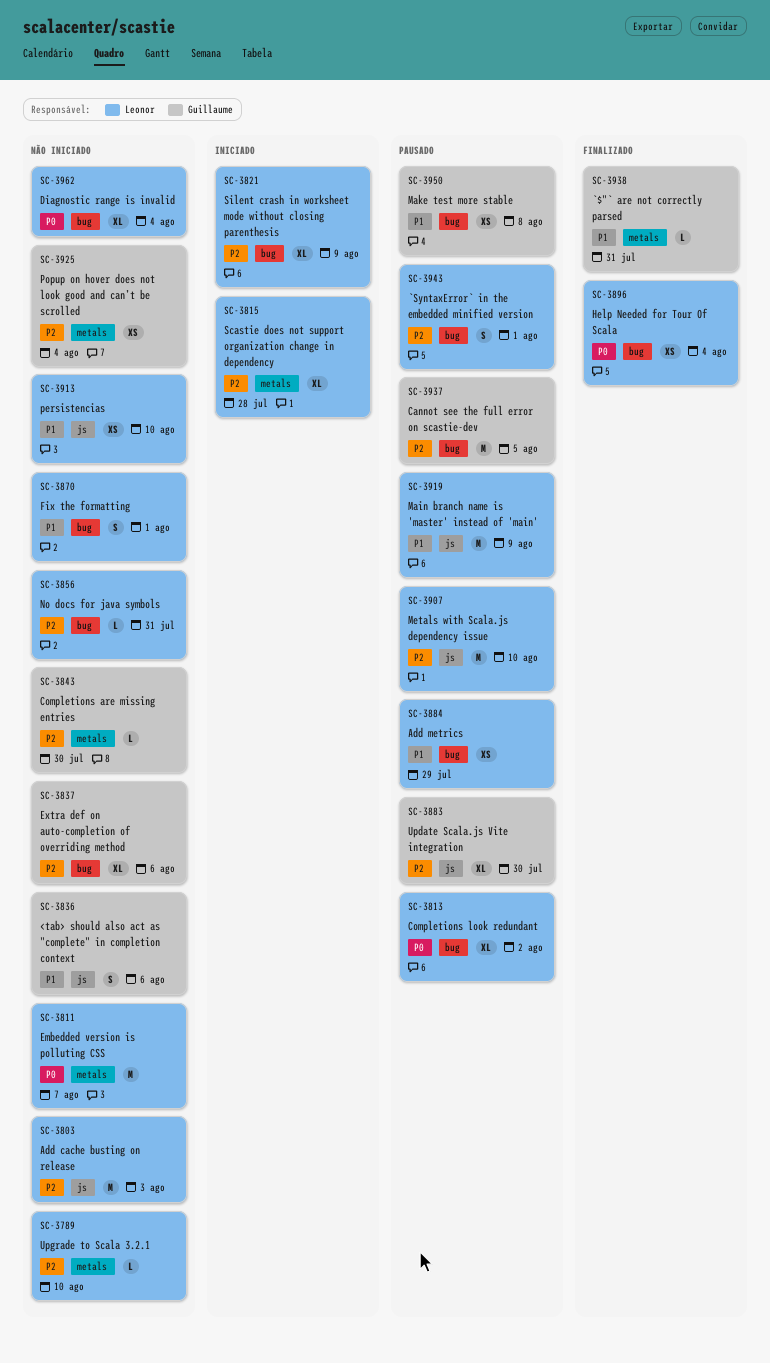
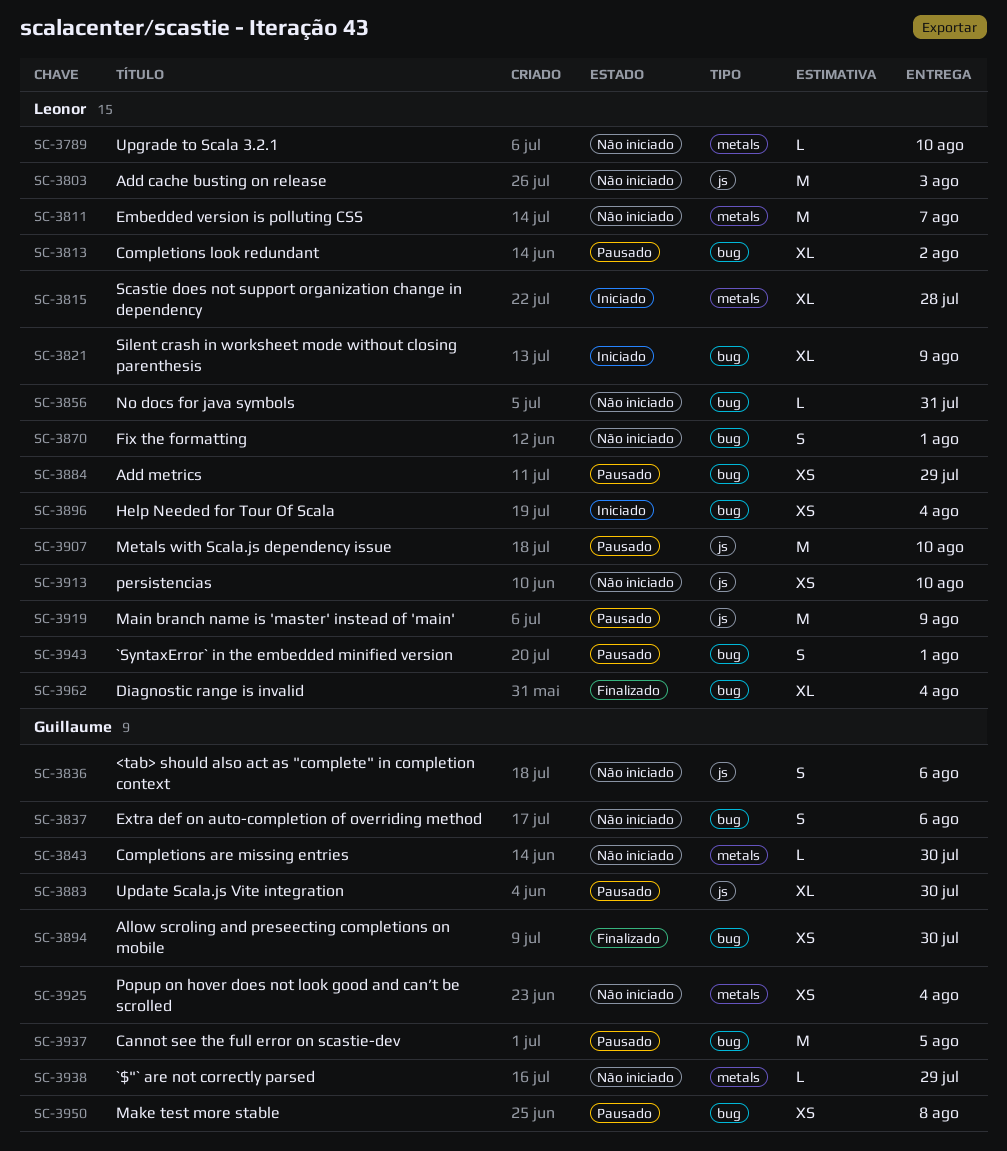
SC-3837, estimate: XL -> S
SC-3894: none -> present
SC-3896, status: Finalizado -> Iniciado
SC-3938, status: Finalizado -> Não iniciado
SC-3938, due: Jul 31 -> Jul 29
SC-3962, status: Não iniciado -> Finalizado

